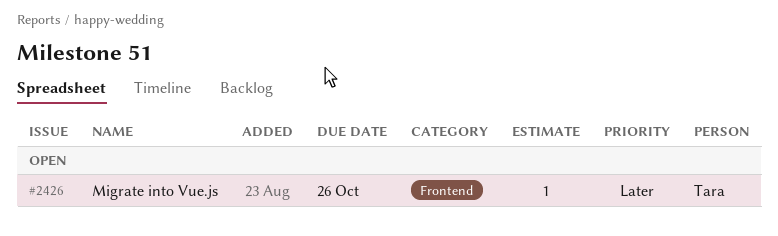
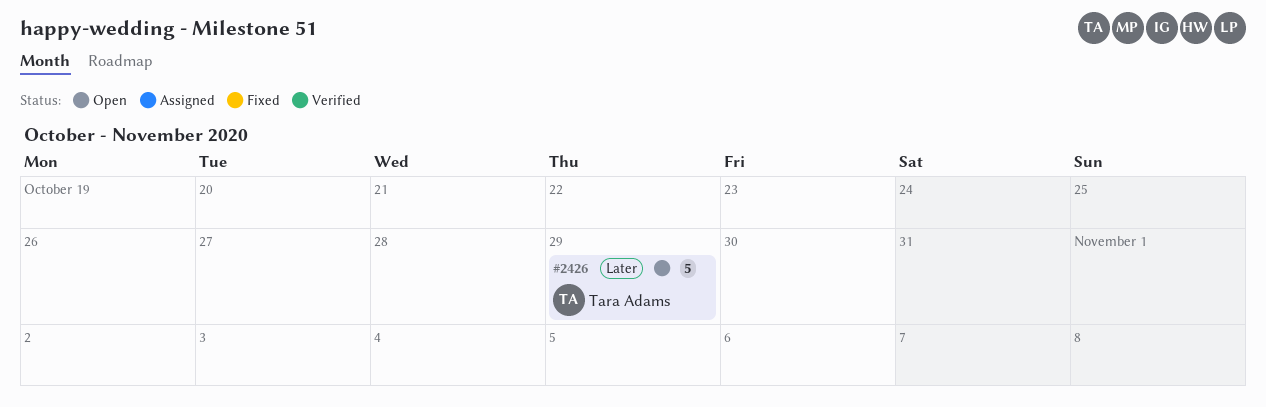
#2426, estimate: 1 -> 5
#2426, due: Oct 26 -> Oct 29

